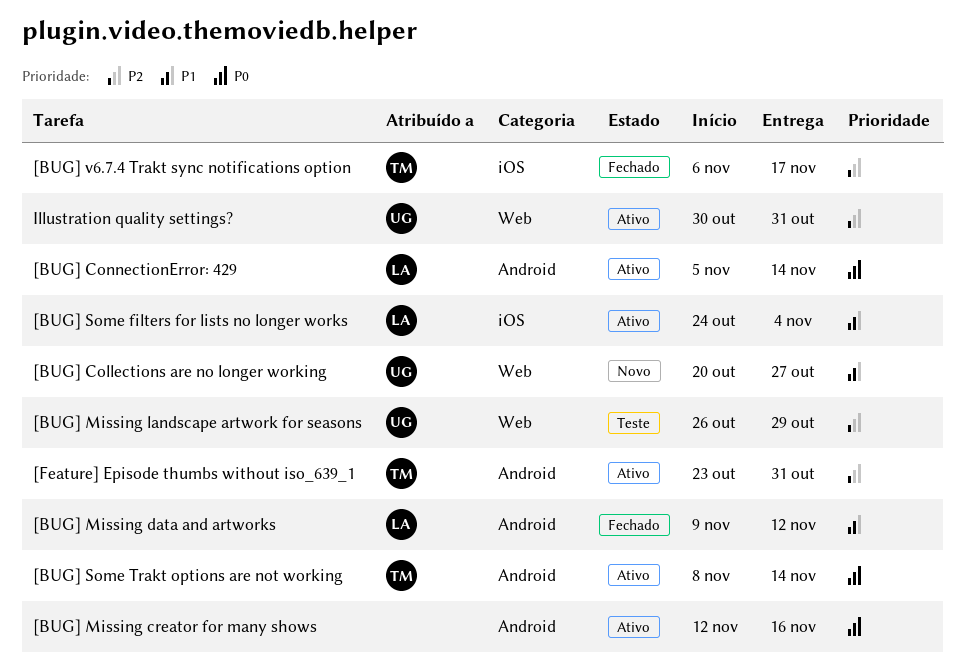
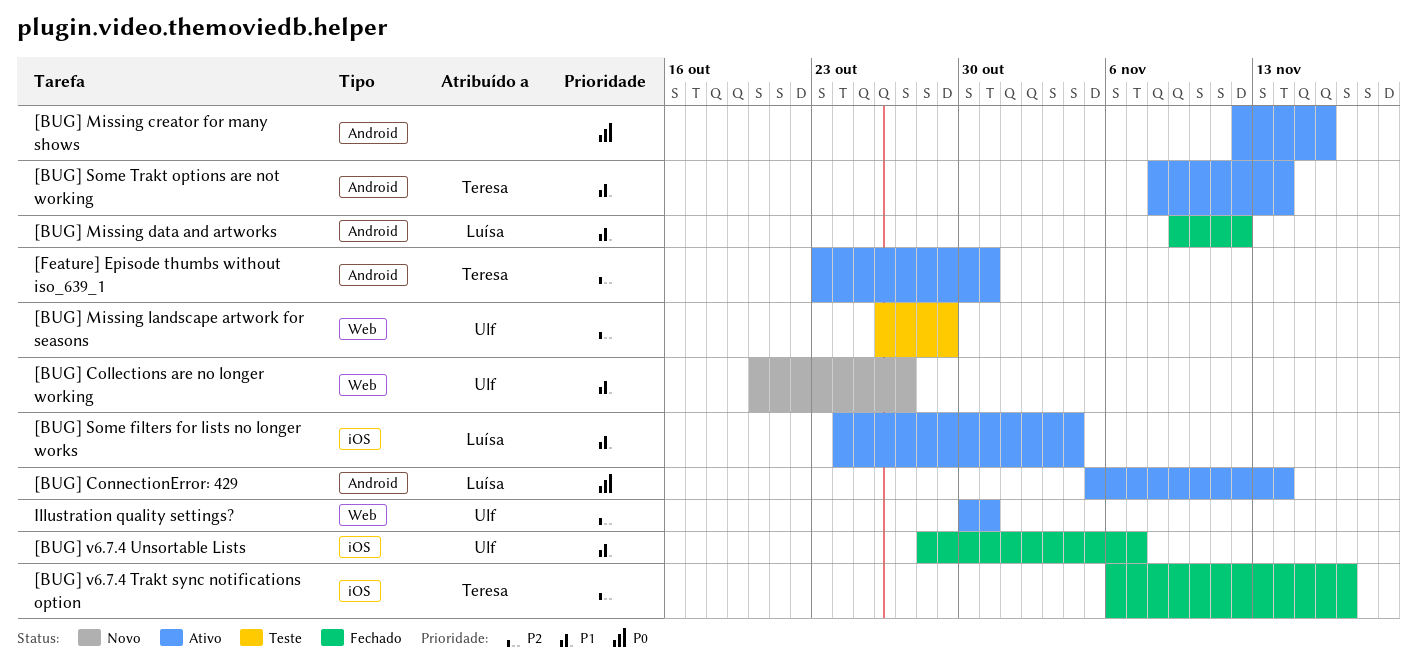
[BUG] Some Trakt options are not working, priority: P0 -> P1
[BUG] v6.7.4 Unsortable Lists: none -> present

